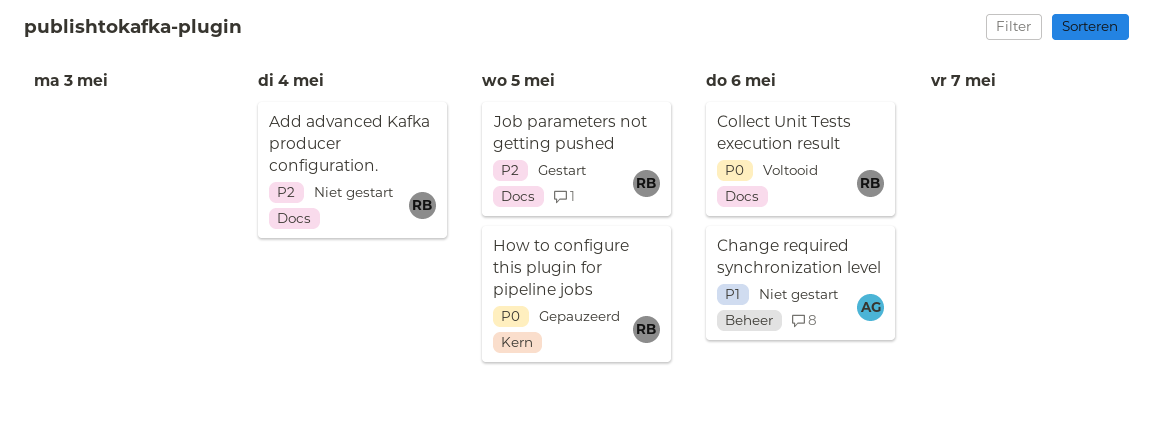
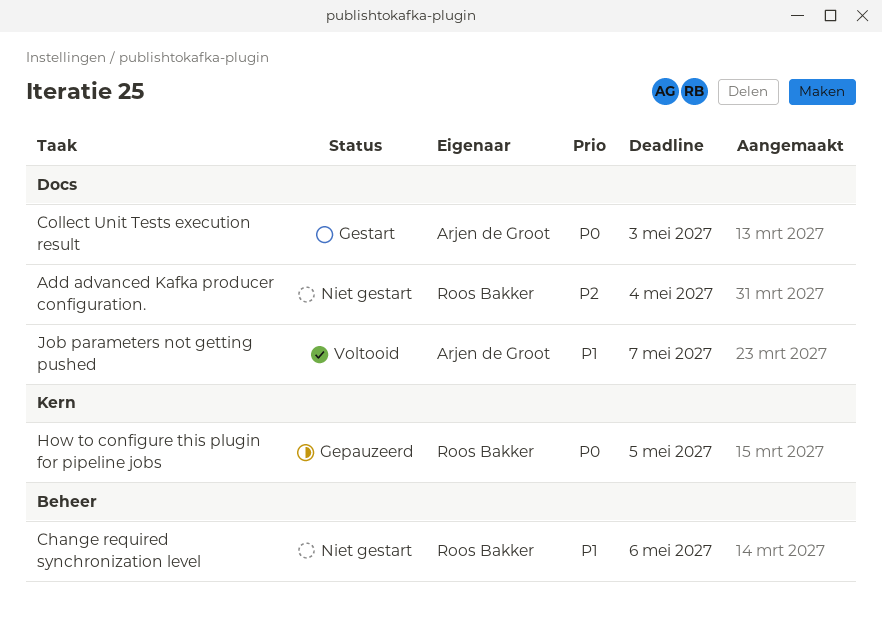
Change required synchronization level, owner: Arjen de Groot -> Roos Bakker
Collect Unit Tests execution result, status: Voltooid -> Gestart
Collect Unit Tests execution result, owner: Roos Bakker -> Arjen de Groot
Collect Unit Tests execution result, due: May 6 -> May 3
Job parameters not getting pushed, status: Gestart -> Voltooid
Job parameters not getting pushed, owner: Roos Bakker -> Arjen de Groot
Job parameters not getting pushed, priority: P2 -> P1
Job parameters not getting pushed, due: May 5 -> May 7

